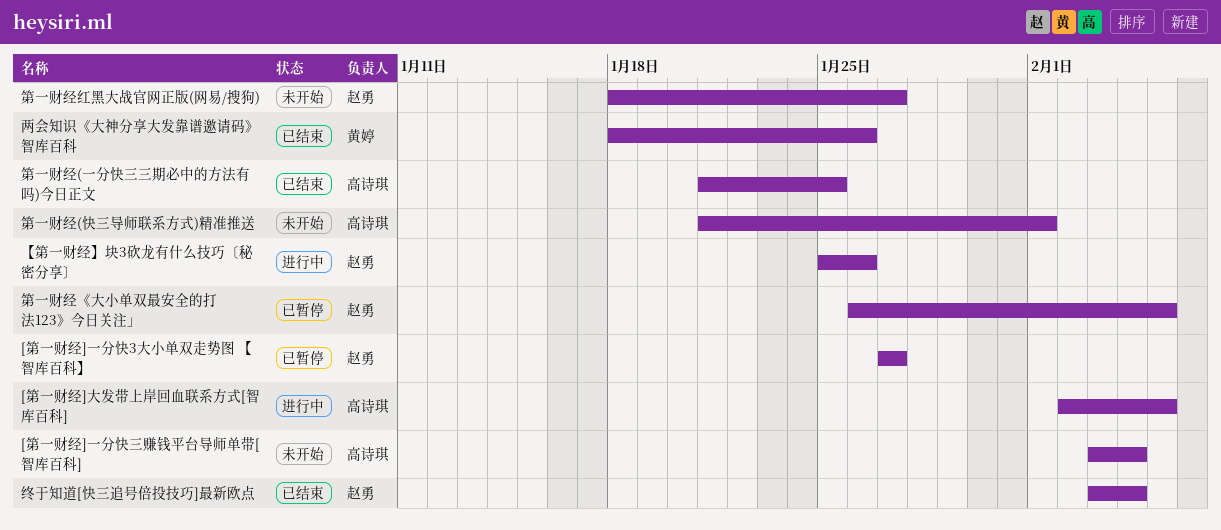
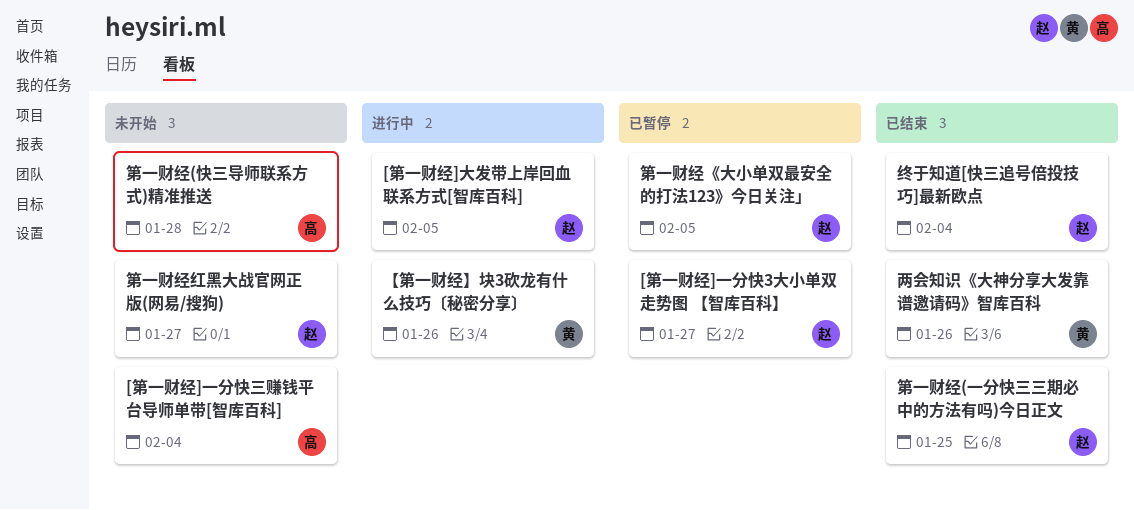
[第一财经]大发带上岸回血联系方式[智库百科], owner: 高诗琪 -> 赵勇
【第一财经】块3砍龙有什么技巧〔秘密分享〕, owner: 赵勇 -> 黄婷
第一财经(一分快三三期必中的方法有吗)今日正文, owner: 高诗琪 -> 赵勇
第一财经(快三导师联系方式)精准推送, due: Feb 1 -> Jan 28

